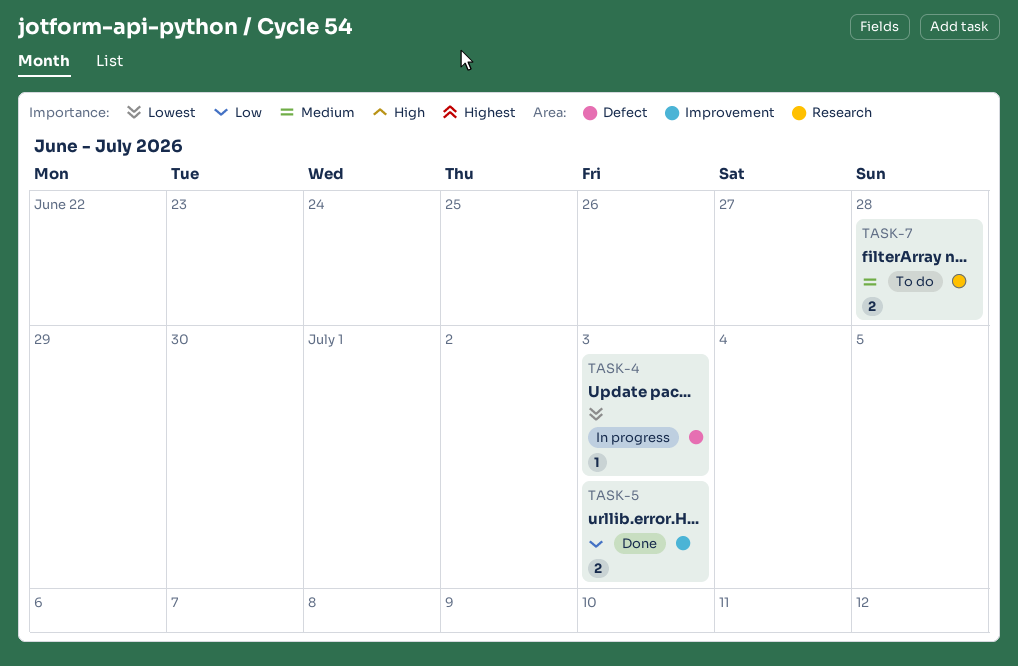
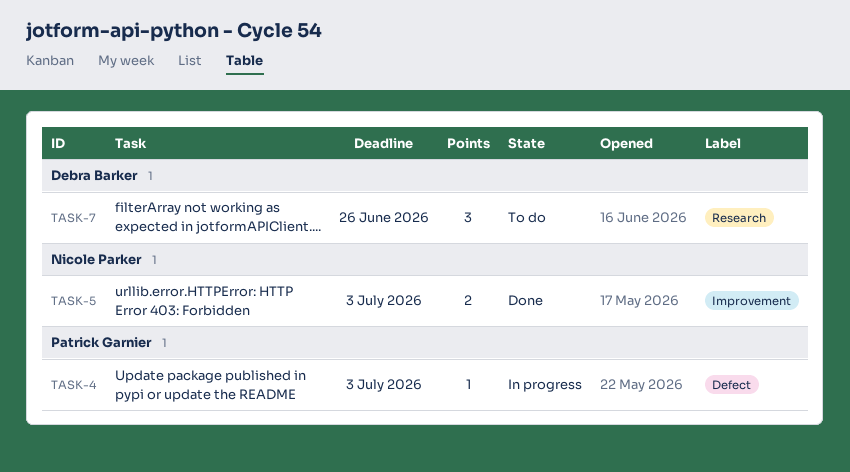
TASK-7, estimate: 2 -> 3
TASK-7, due: Jun 28 -> Jun 26

